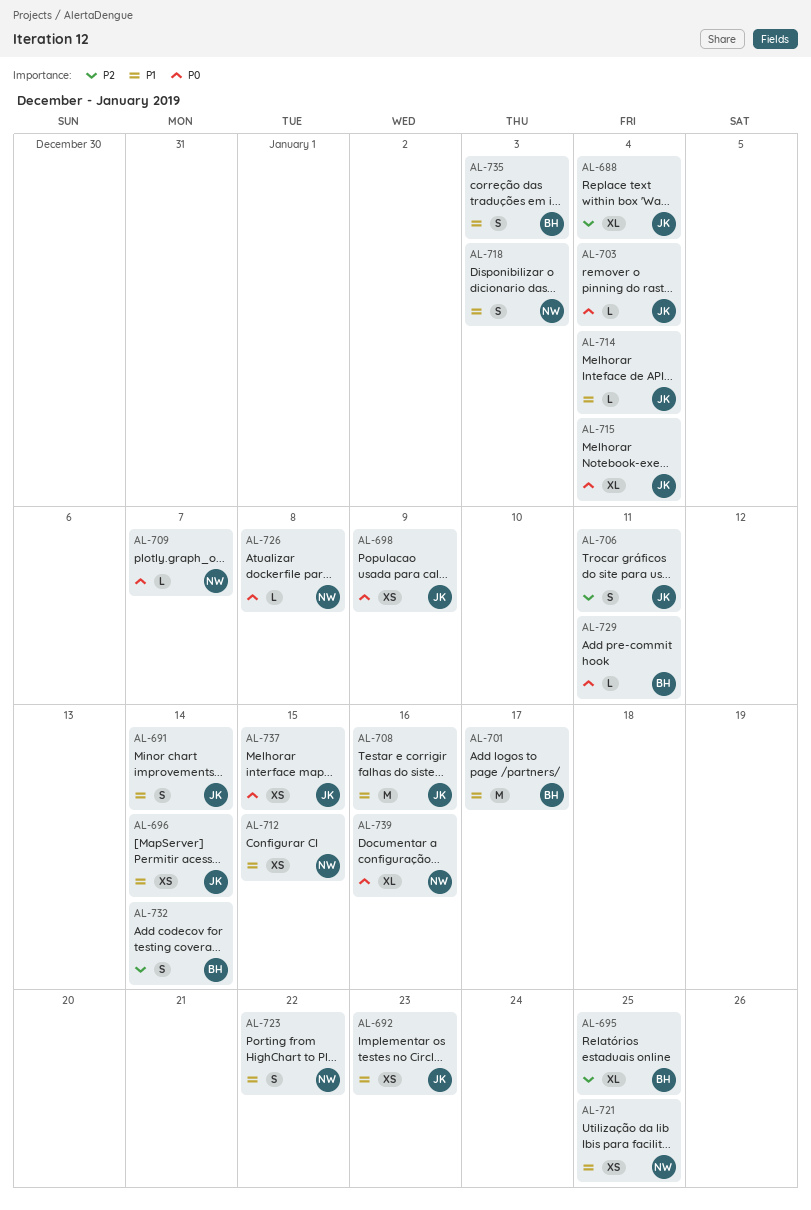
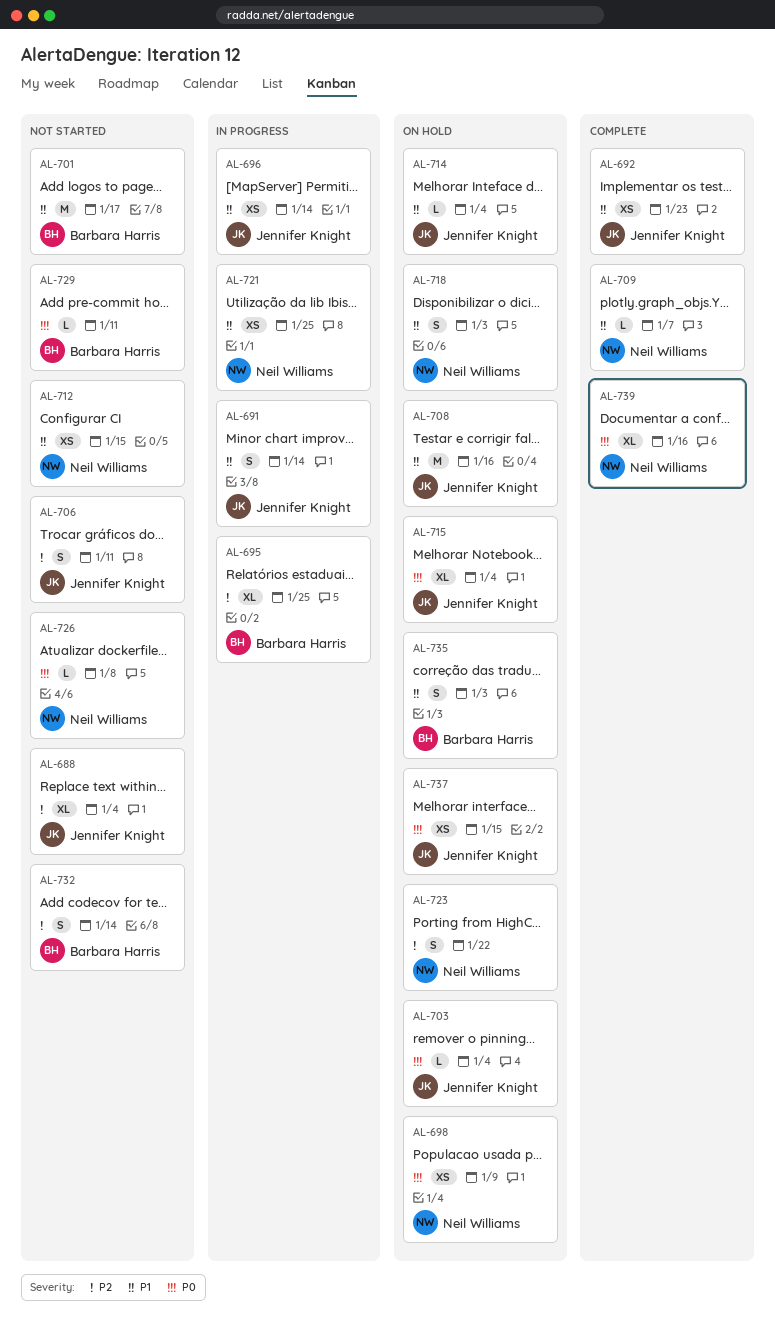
AL-698, owner: Jennifer Knight -> Neil Williams
AL-709, priority: P0 -> P1
AL-723, priority: P1 -> P2

